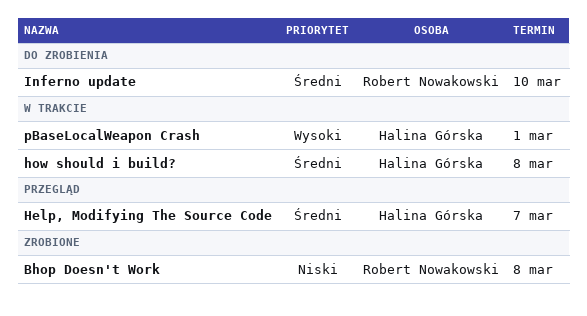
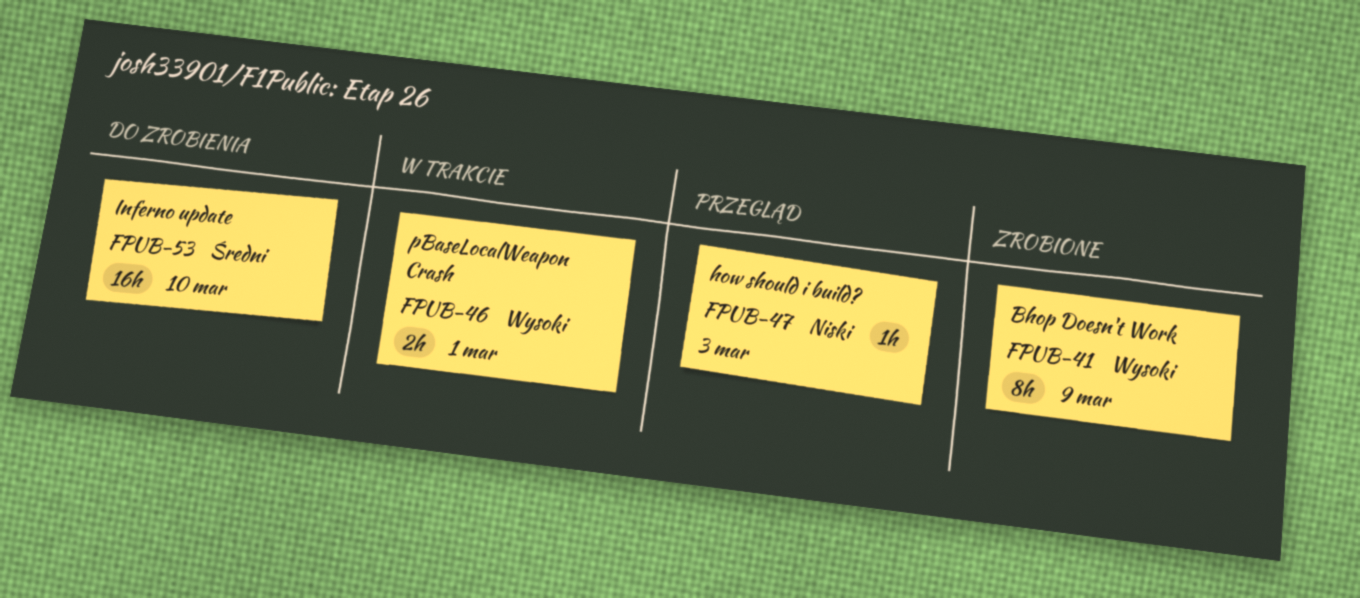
Bhop Doesn't Work, priority: Niski -> Wysoki
Bhop Doesn't Work, due: Mar 8 -> Mar 9
Help, Modifying The Source Code: present -> none
how should i build?, status: W trakcie -> Przegląd
how should i build?, priority: Średni -> Niski
how should i build?, due: Mar 8 -> Mar 3

